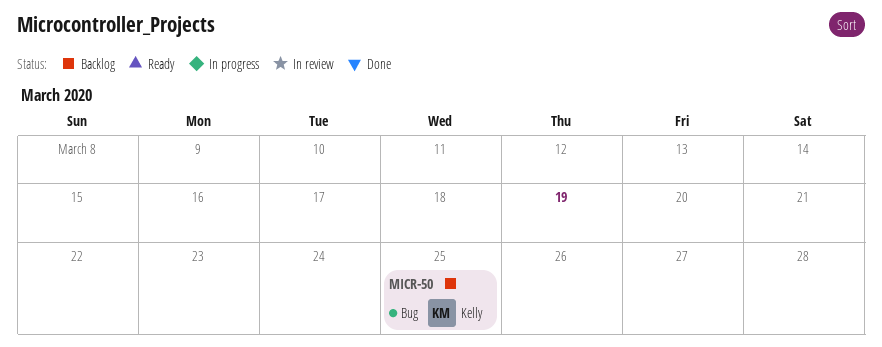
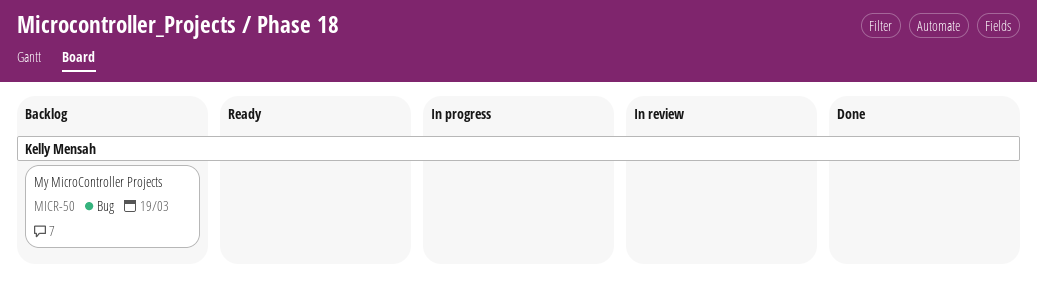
MICR-50, due: Mar 25 -> Mar 19

